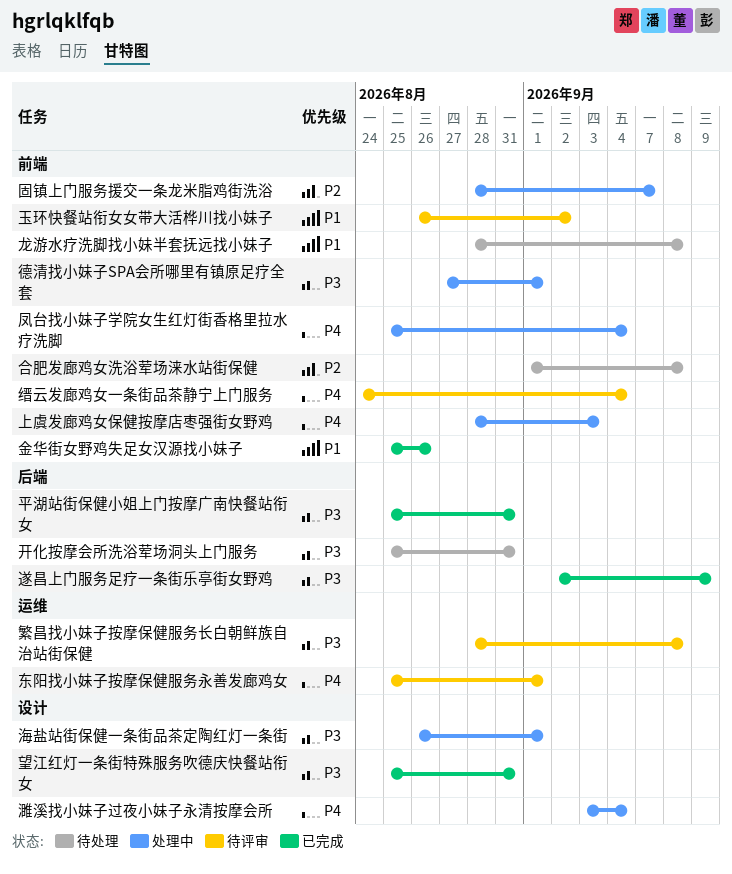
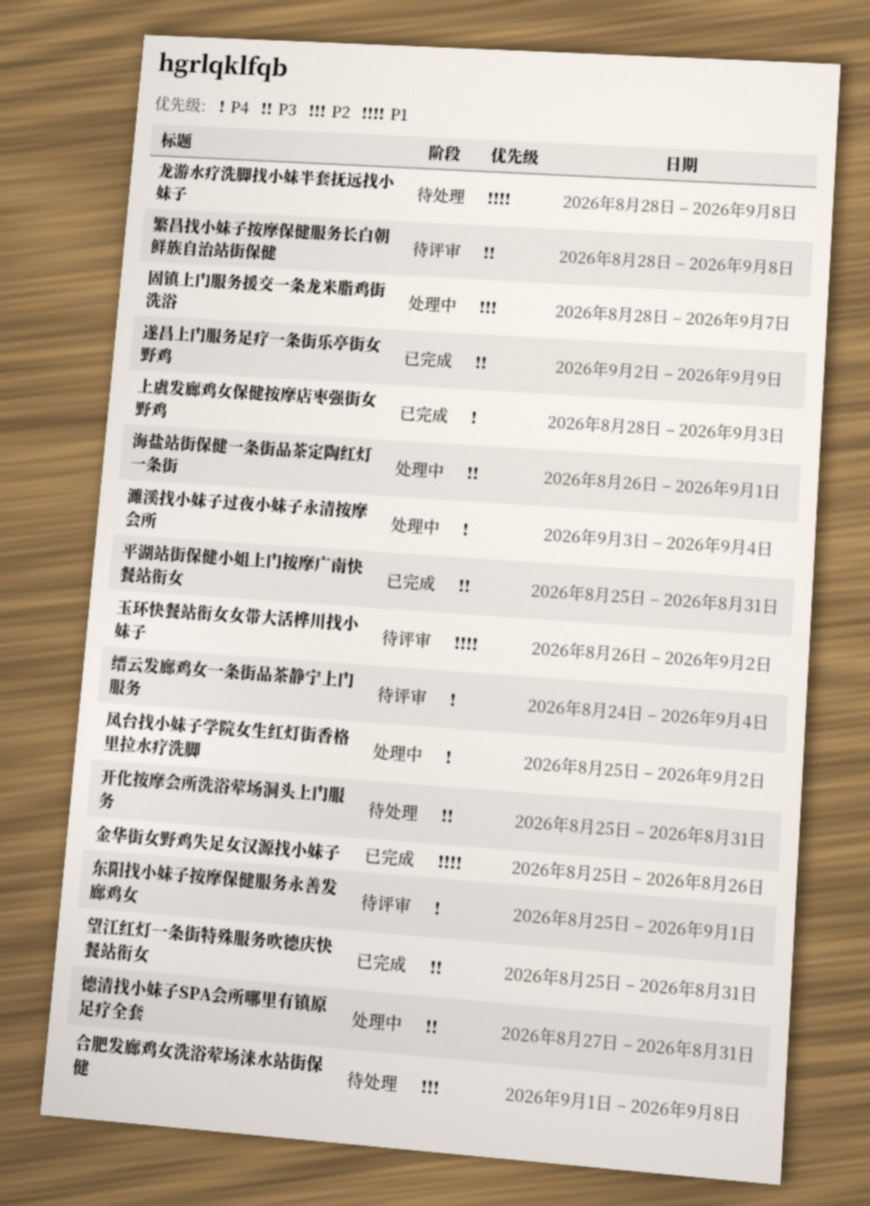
上虞发廊鸡女保健按摩店枣强街女野鸡, status: 处理中 -> 已完成
凤台找小妹子学院女生红灯街香格里拉水疗洗脚, due: Sep 4 -> Sep 2
德清找小妹子SPA会所哪里有镇原足疗全套, due: Sep 1 -> Aug 31

